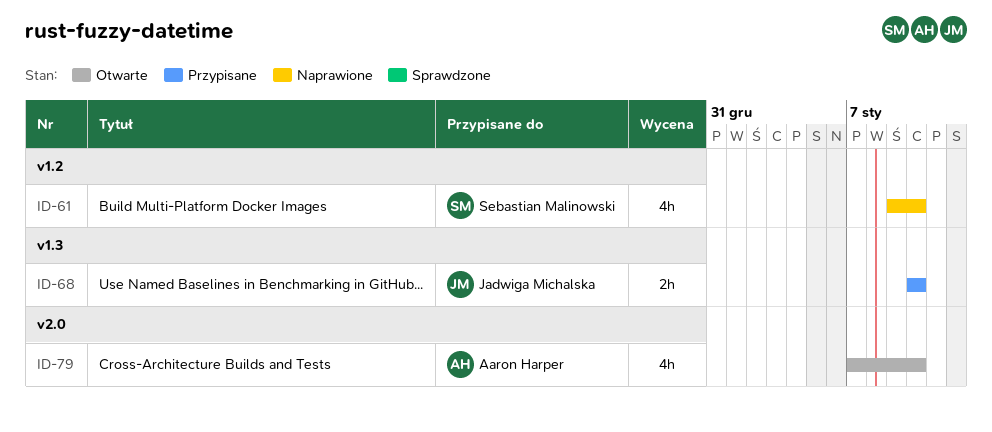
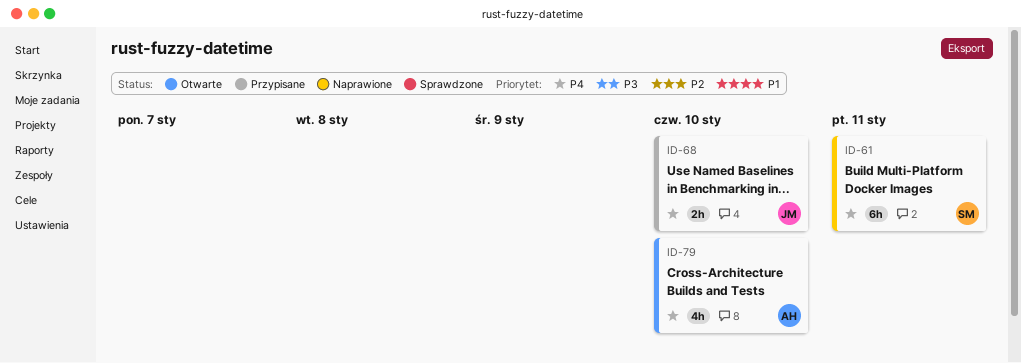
ID-61, estimate: 4h -> 6h
ID-61, due: Jan 10 -> Jan 11

